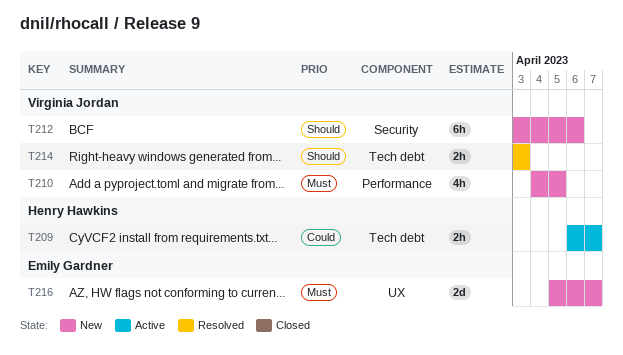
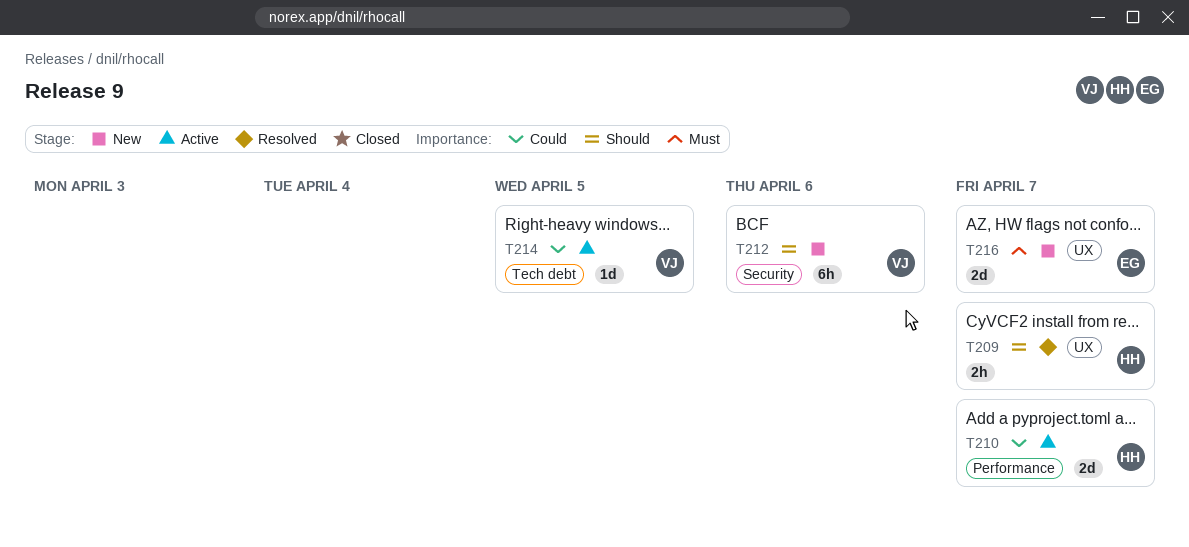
T209, status: Active -> Resolved
T209, priority: Could -> Should
T209, label: Tech debt -> UX
T210, status: New -> Active
T210, owner: Virginia Jordan -> Henry Hawkins
T210, priority: Must -> Could
T210, estimate: 4h -> 2d
T210, due: Apr 5 -> Apr 7
T214, status: Resolved -> Active
T214, priority: Should -> Could
T214, estimate: 2h -> 1d
T214, due: Apr 3 -> Apr 5

